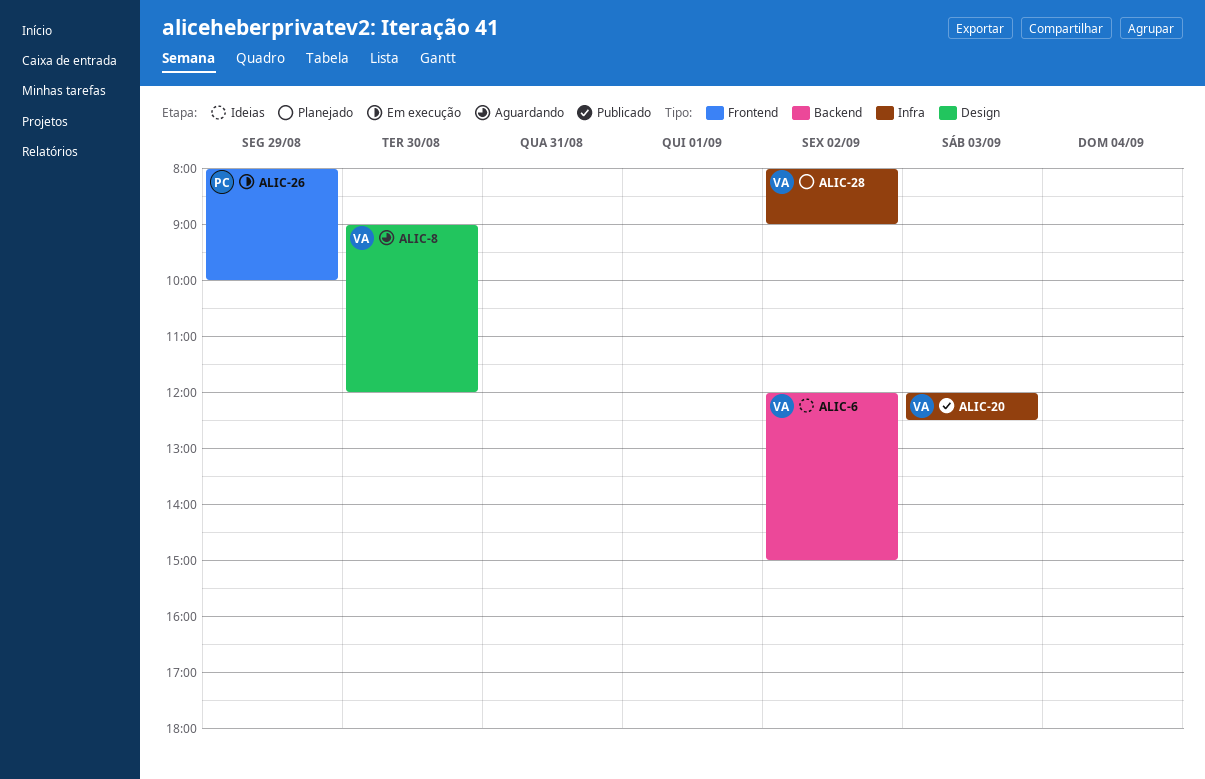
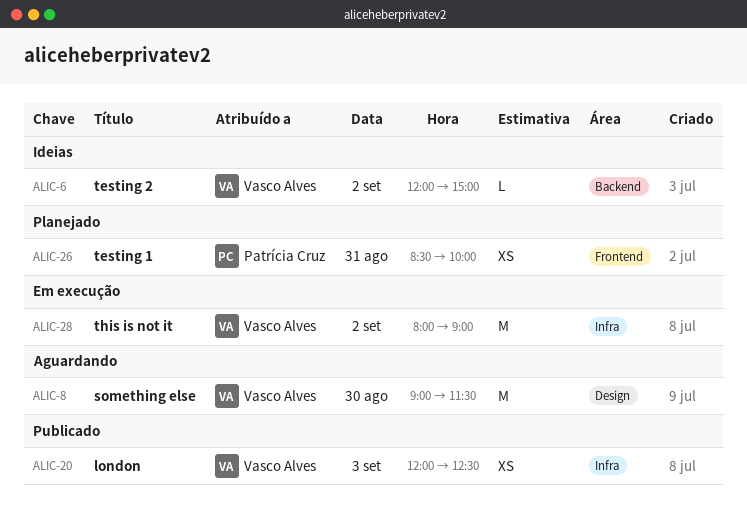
ALIC-8, ends: 12:00 -> 11:30
ALIC-26, status: Em execução -> Planejado
ALIC-26, day: Aug 29 -> Aug 31
ALIC-26, begins: 08:00 -> 08:30
ALIC-28, status: Planejado -> Em execução

